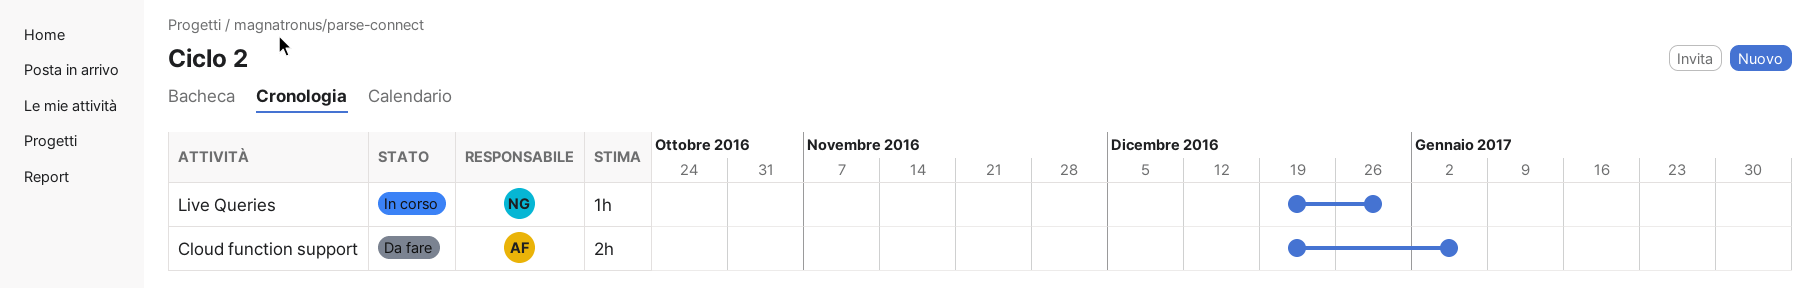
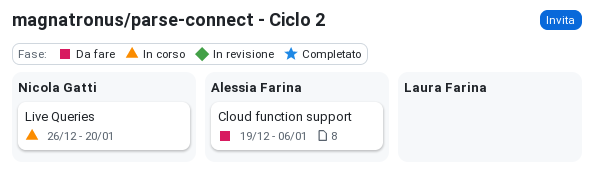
Live Queries, start: Dec 19 -> Dec 26
Live Queries, due: Dec 30 -> Jan 20

